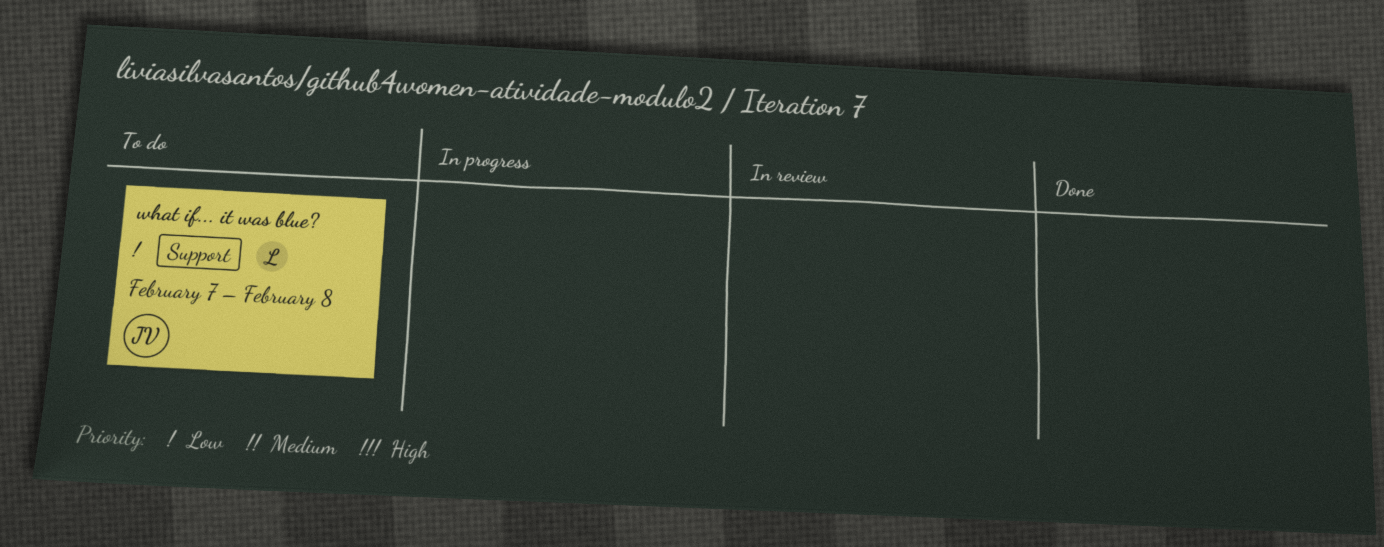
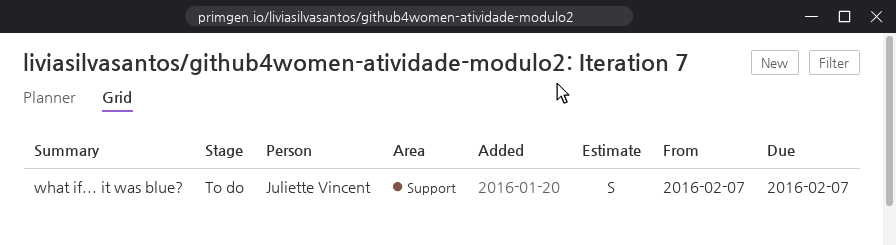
what if... it was blue?, estimate: L -> S
what if... it was blue?, due: Feb 8 -> Feb 7

